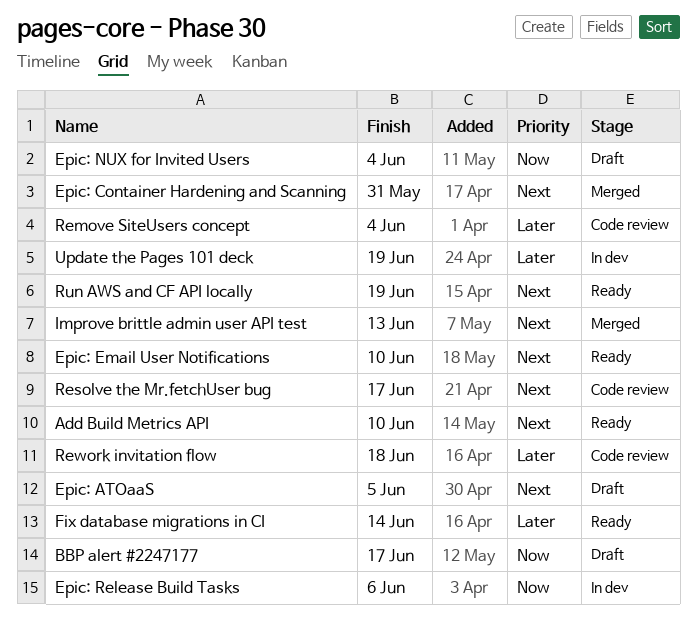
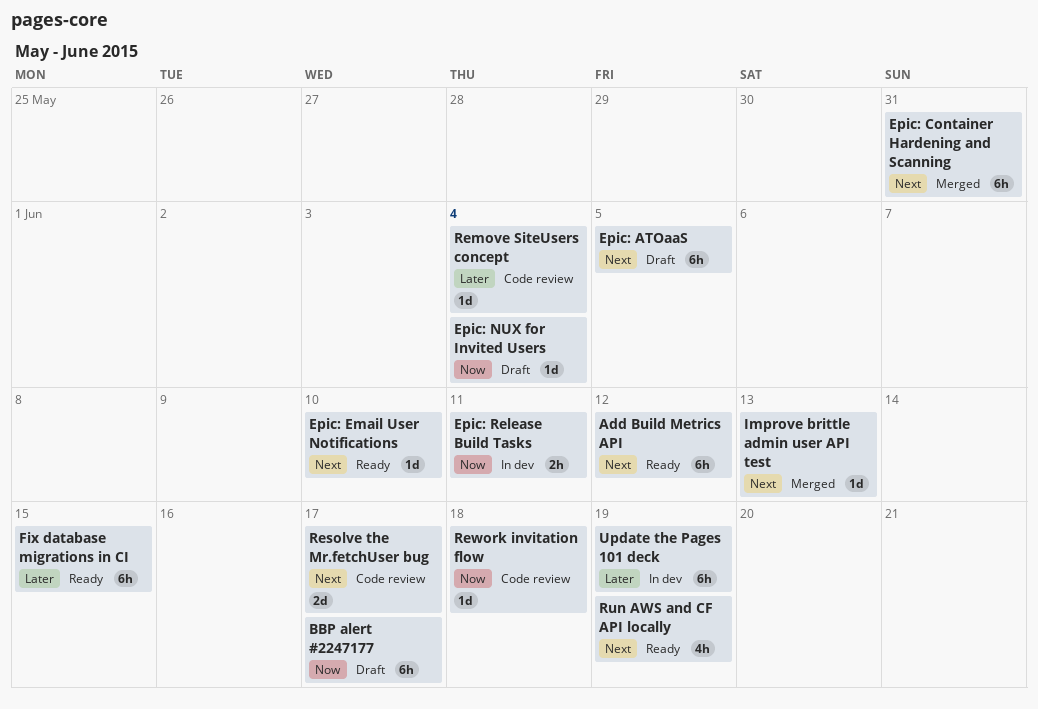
Add Build Metrics API, due: Jun 10 -> Jun 12
Epic: Release Build Tasks, due: Jun 6 -> Jun 11
Fix database migrations in CI, due: Jun 14 -> Jun 15
Rework invitation flow, priority: Later -> Now

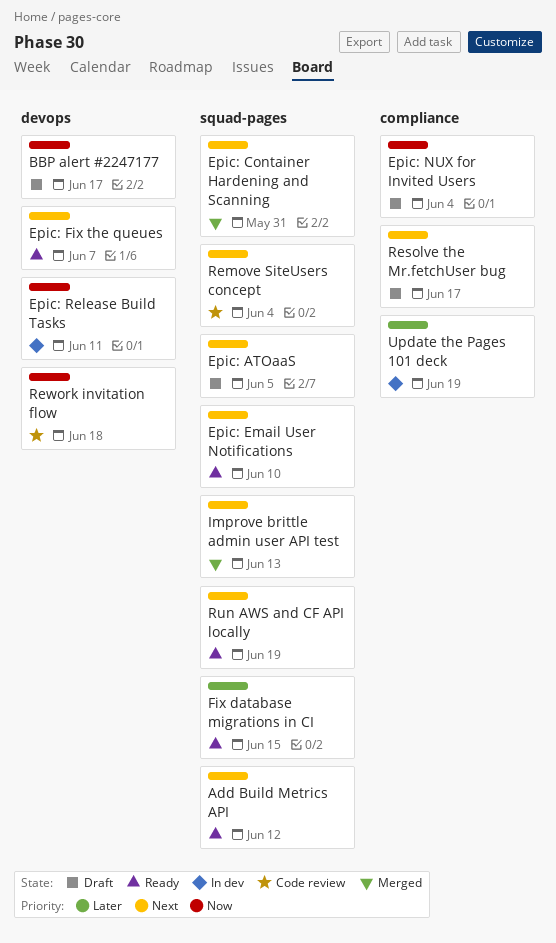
Epic: Fix the queues: none -> present
Remove SiteUsers concept, priority: Later -> Next
Resolve the Mr.fetchUser bug, status: Code review -> Draft

